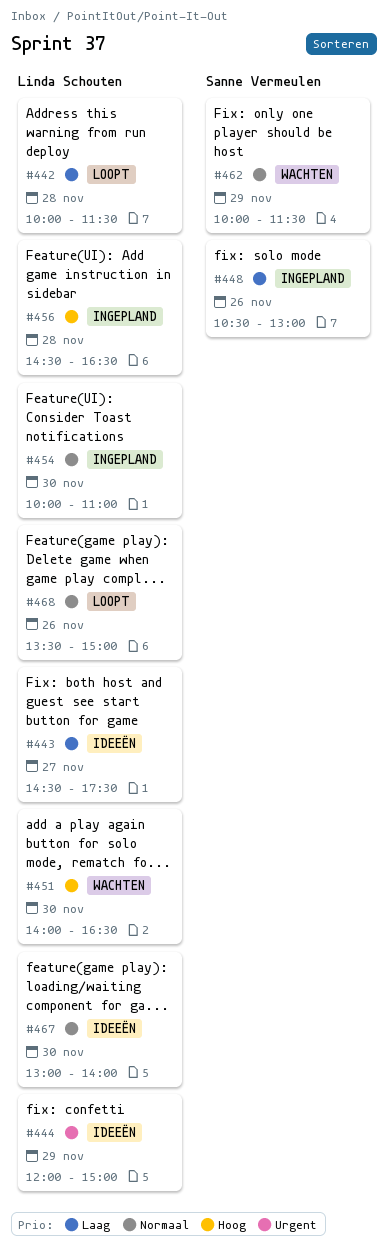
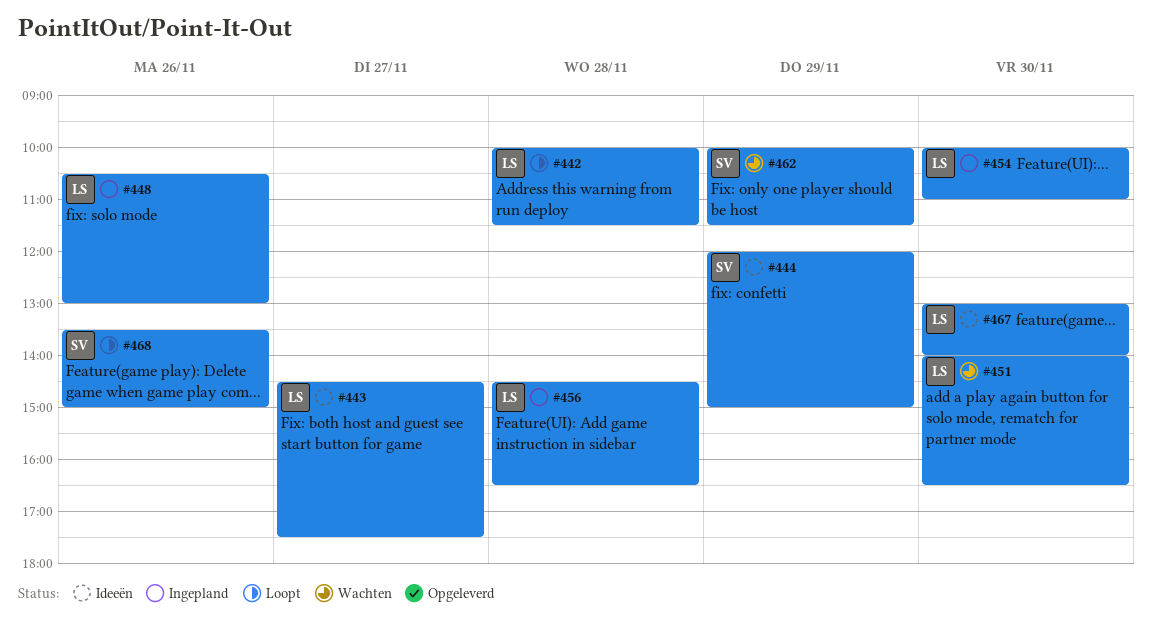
#444, owner: Linda Schouten -> Sanne Vermeulen
#448, owner: Sanne Vermeulen -> Linda Schouten
#468, owner: Linda Schouten -> Sanne Vermeulen

